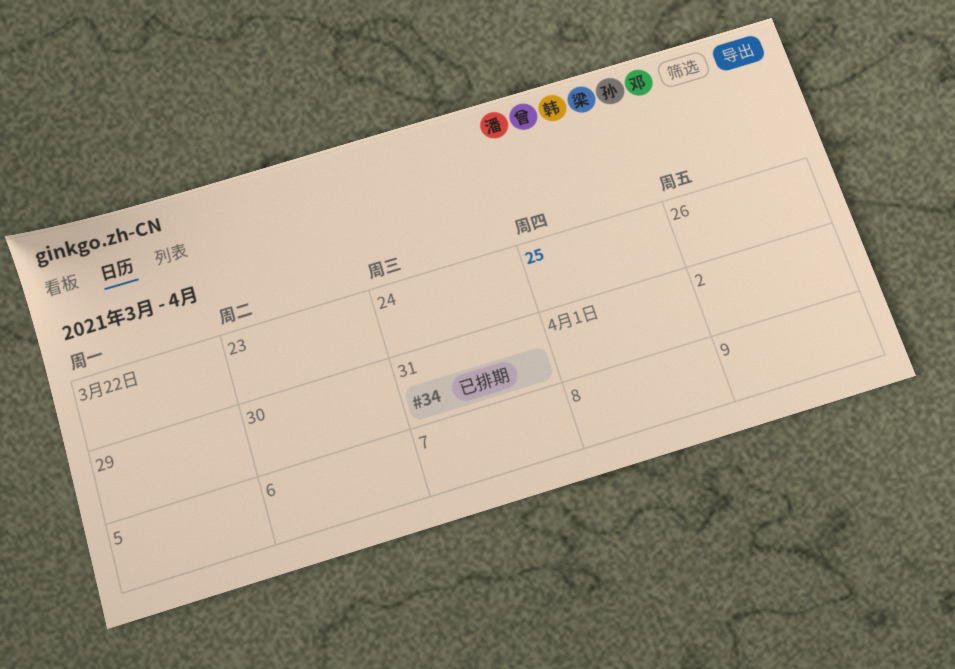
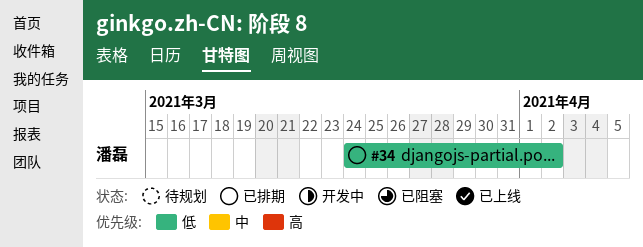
#34, due: Mar 31 -> Apr 2

